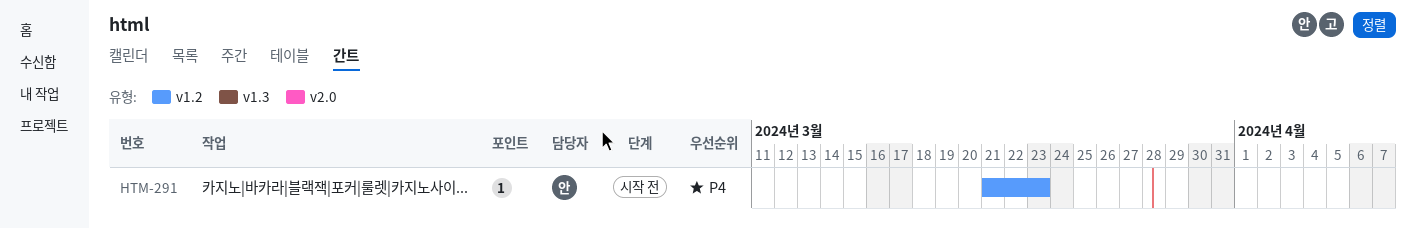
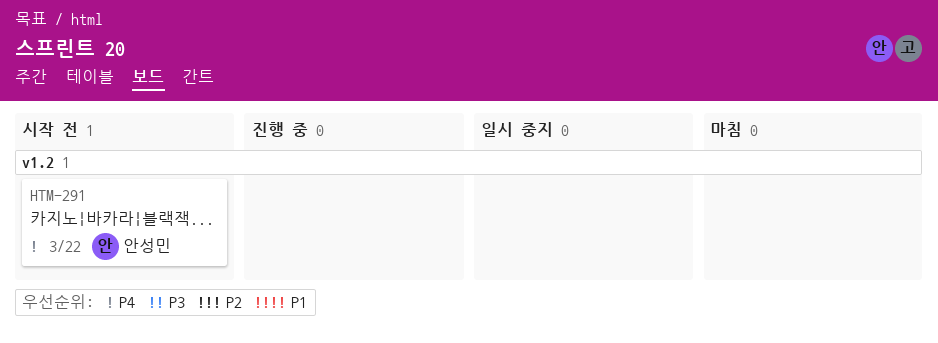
HTM-291, due: Mar 23 -> Mar 22

